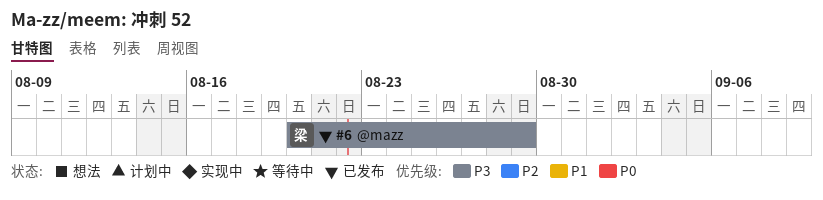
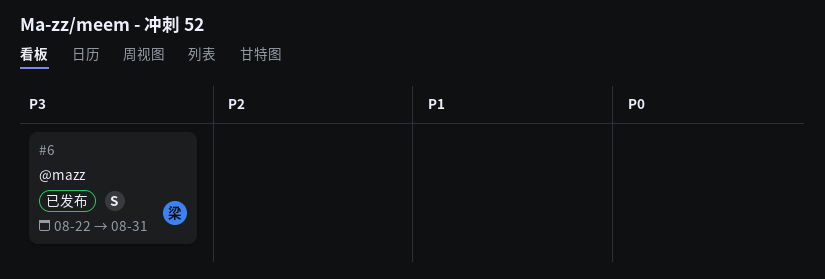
#6, start: Aug 20 -> Aug 22
#6, due: Aug 29 -> Aug 31

